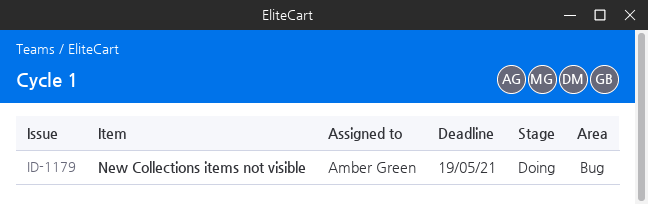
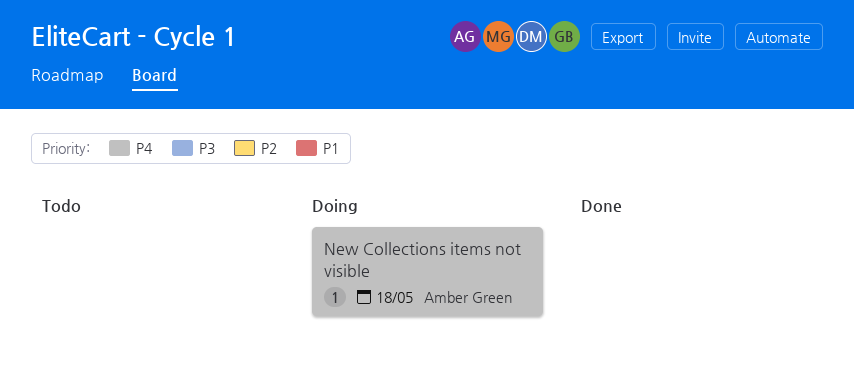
New Collections items not visible, due: May 19 -> May 18

